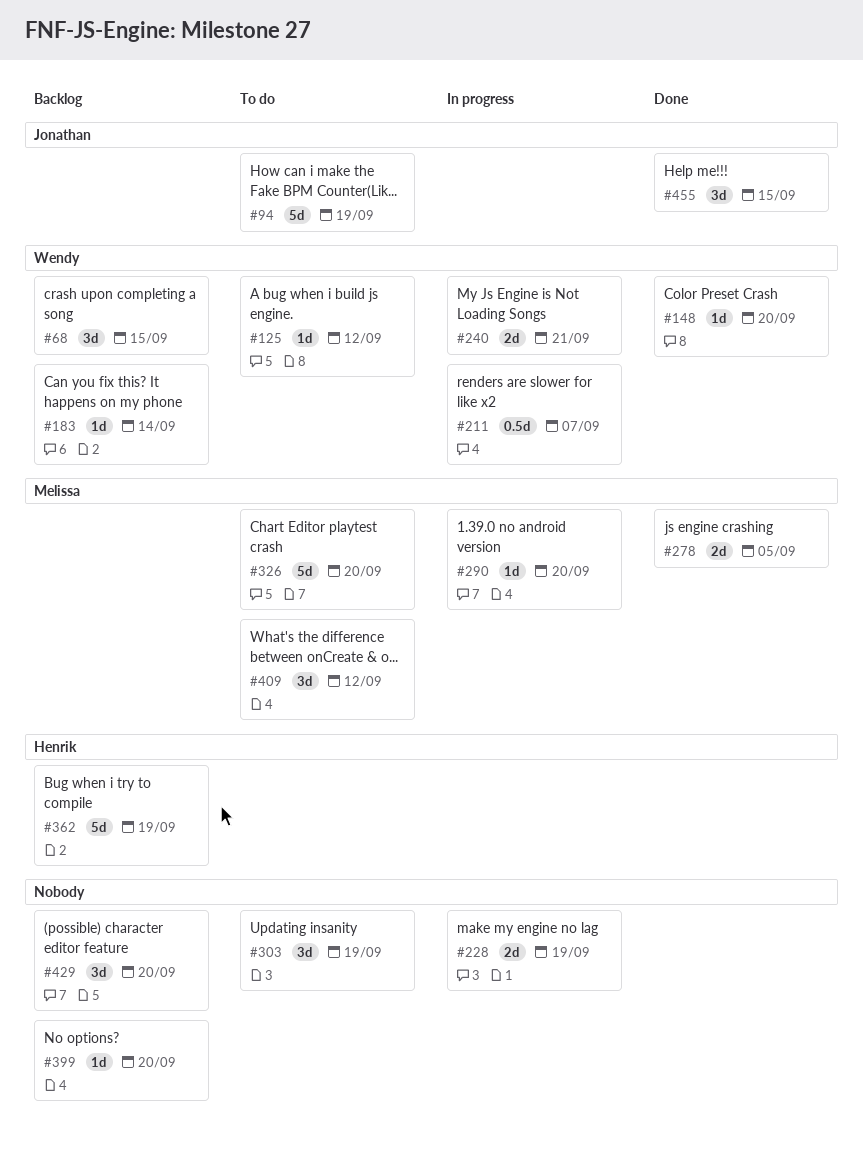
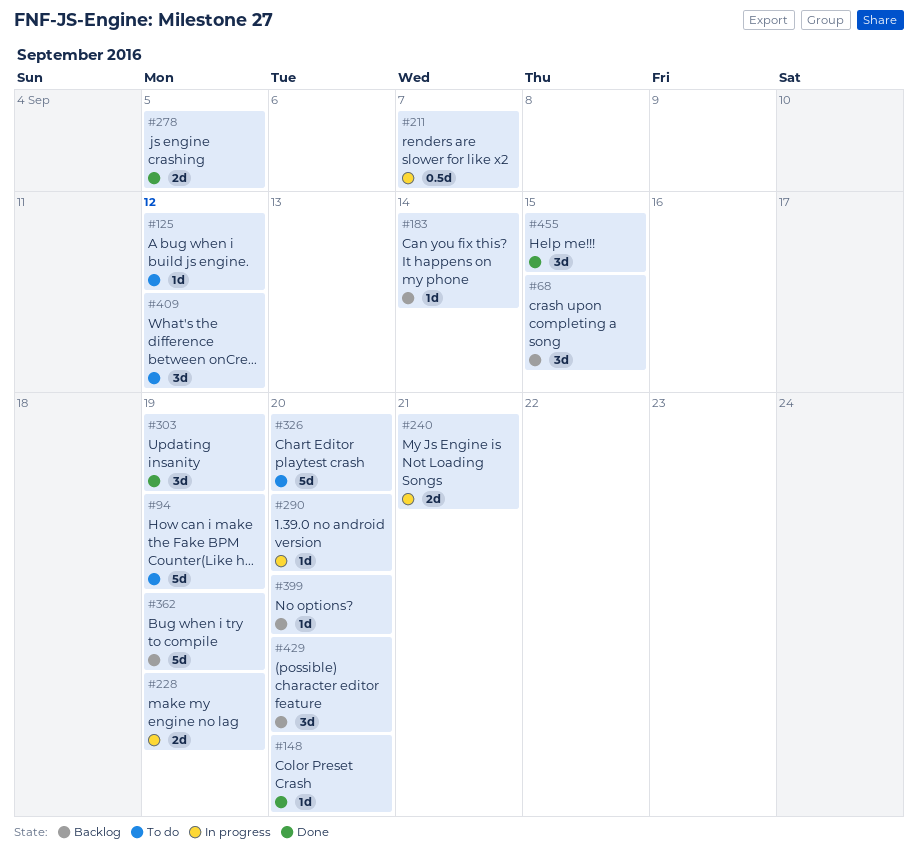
#303, status: To do -> Done

